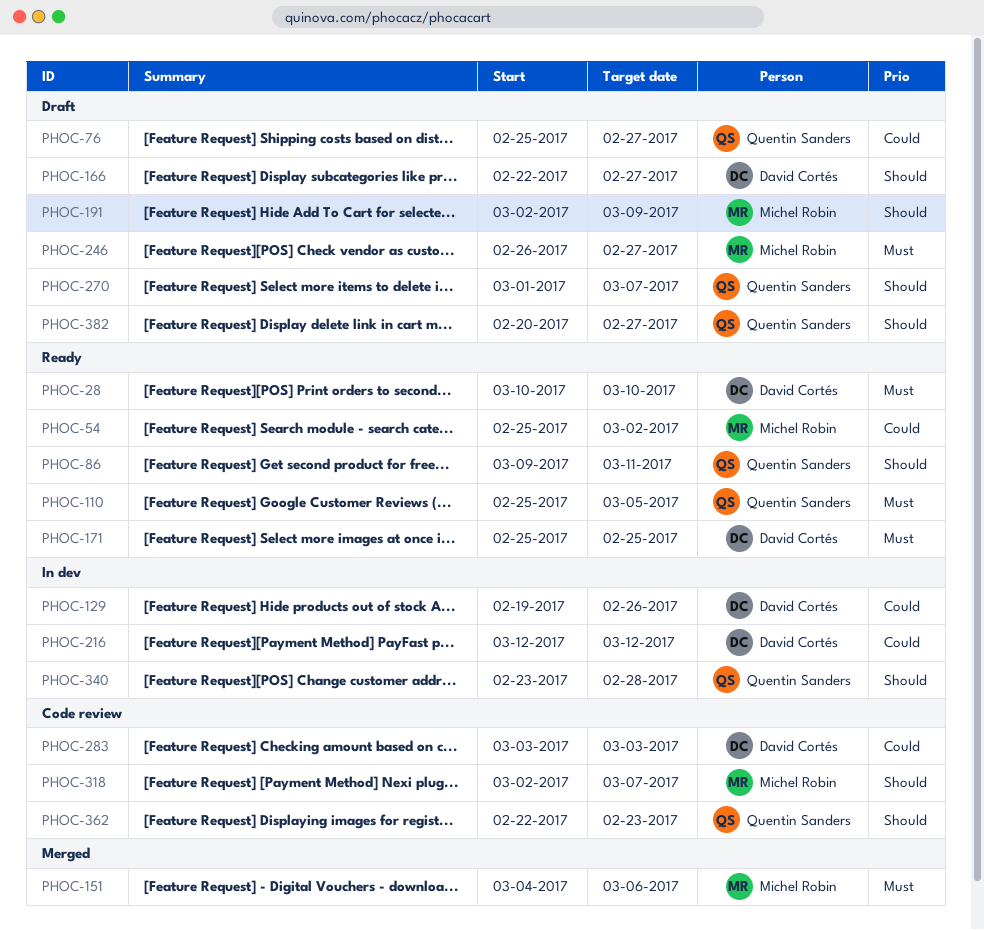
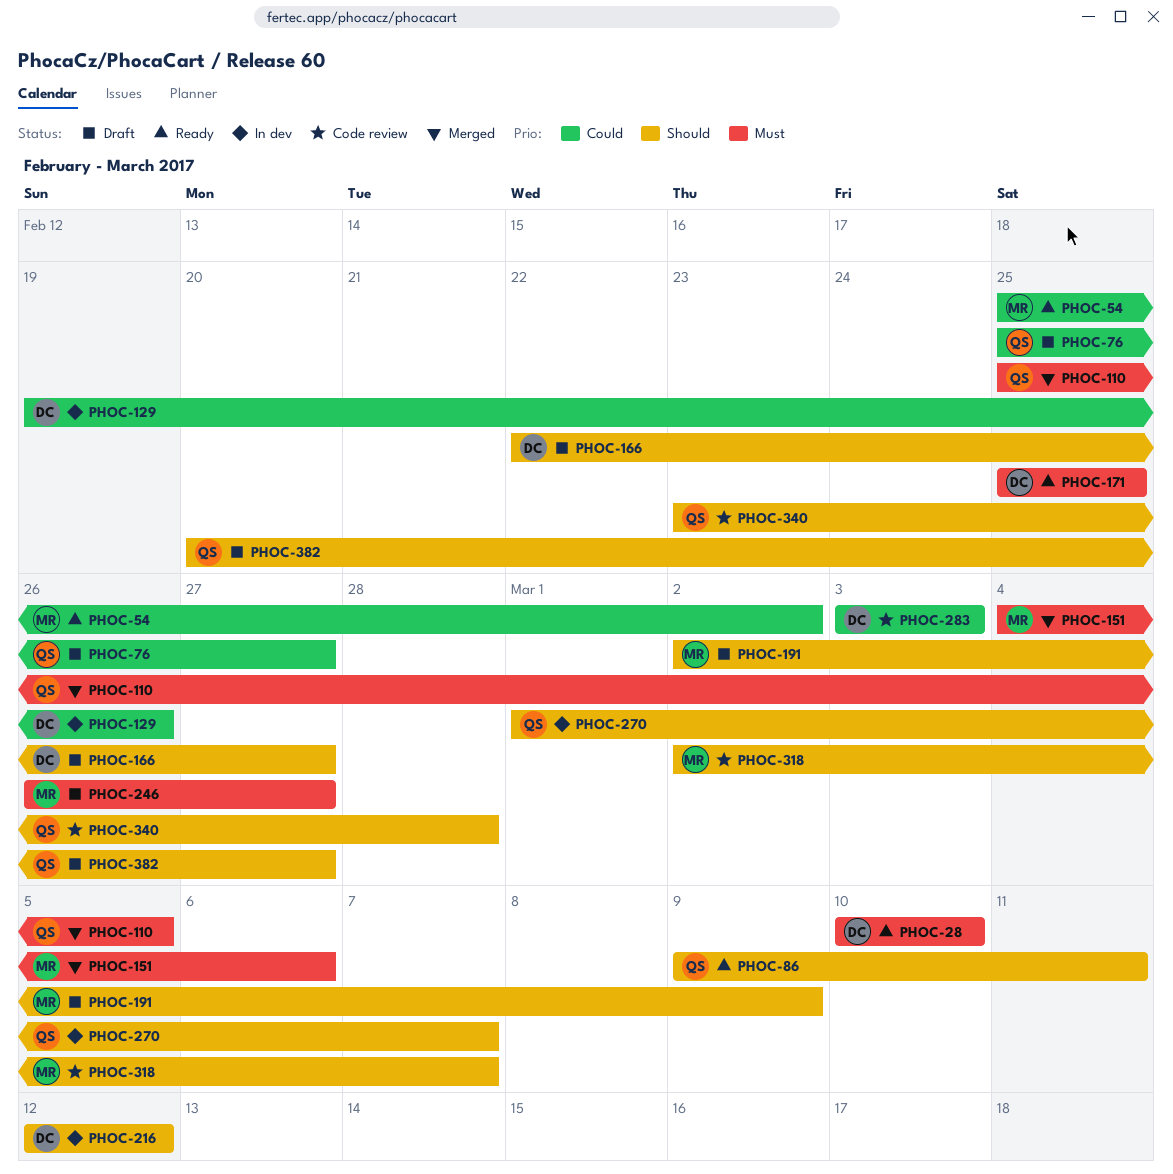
PHOC-110, status: Ready -> Merged
PHOC-216, priority: Could -> Should
PHOC-270, status: Draft -> In dev
PHOC-340, status: In dev -> Code review
PHOC-362: present -> none

